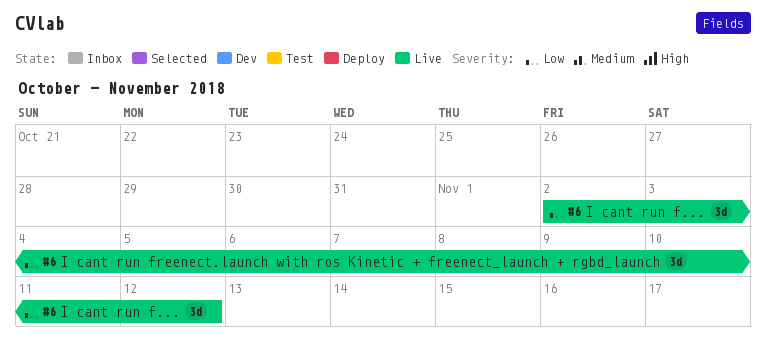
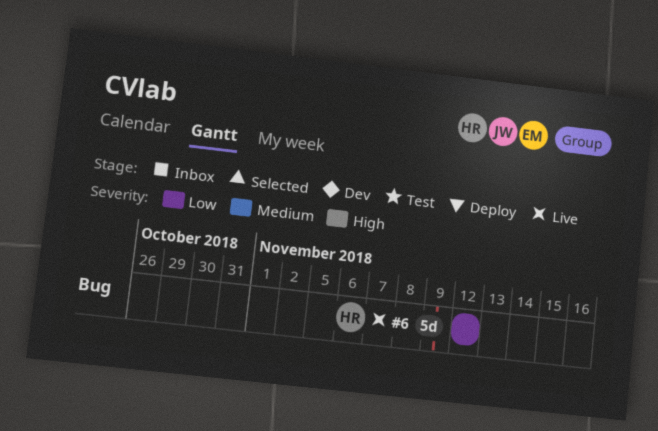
#6, estimate: 3d -> 5d
#6, start: Nov 2 -> Nov 12

